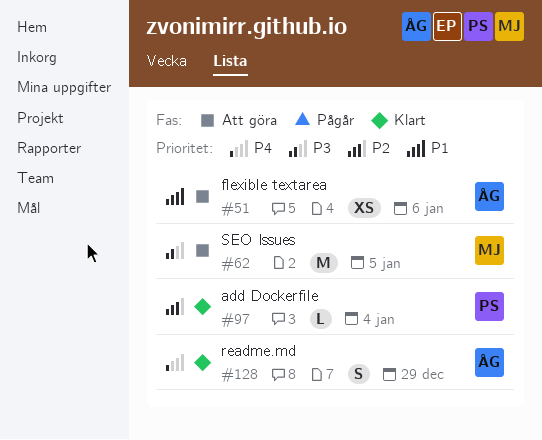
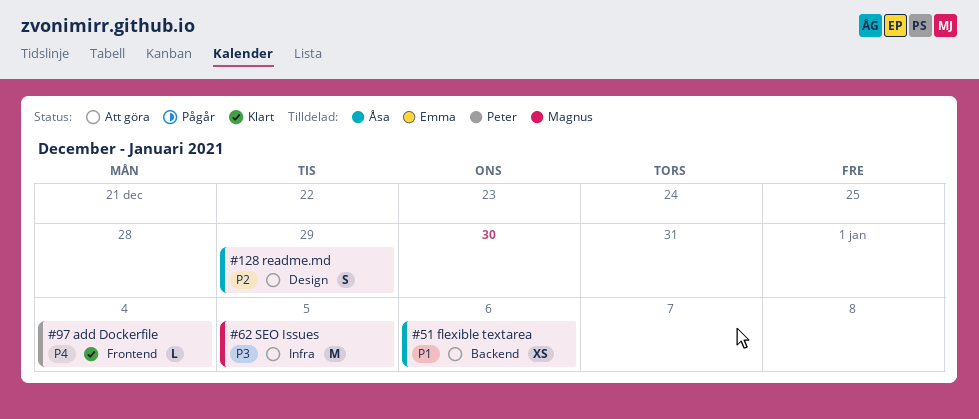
#97, priority: P2 -> P4
#128, status: Klart -> Att göra
#128, priority: P4 -> P2

